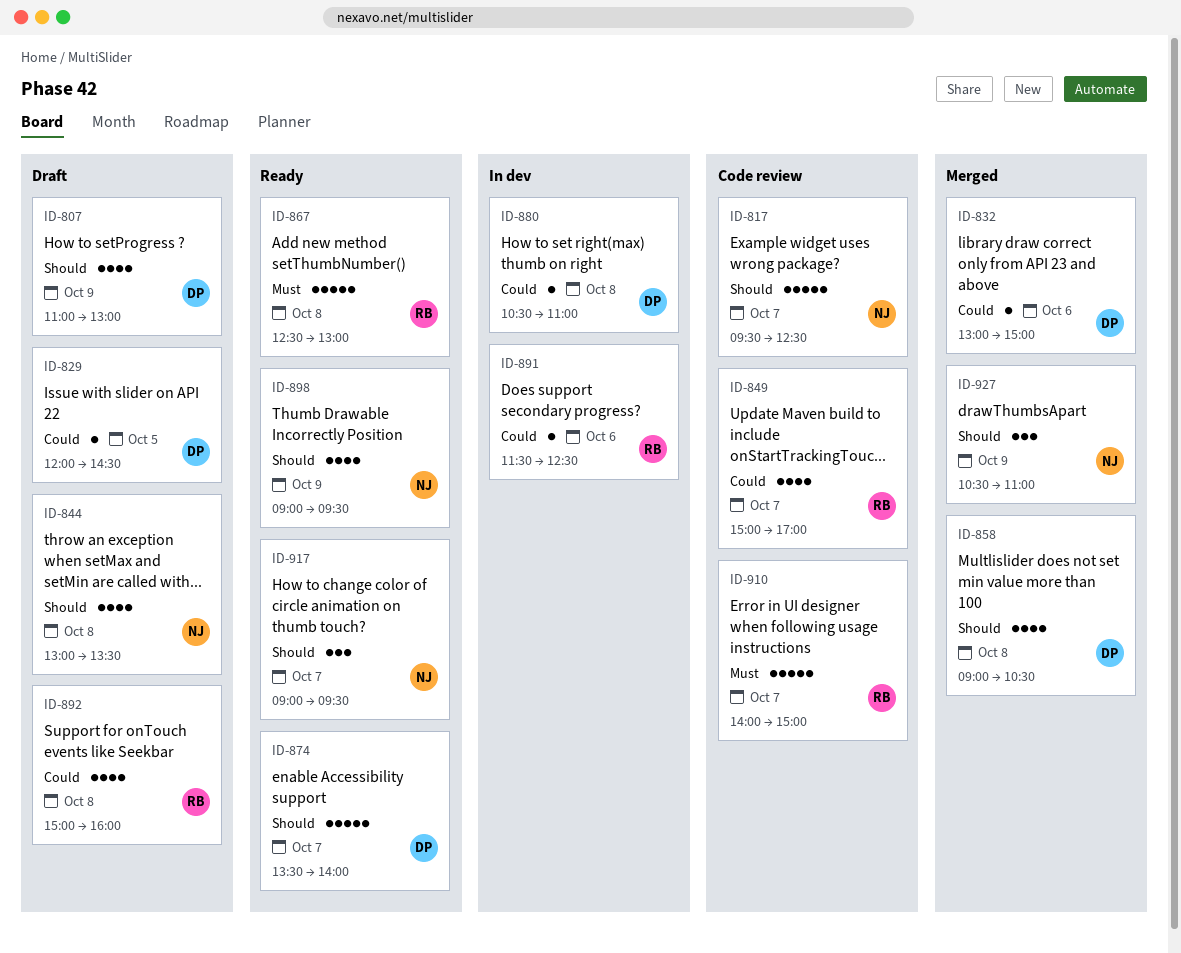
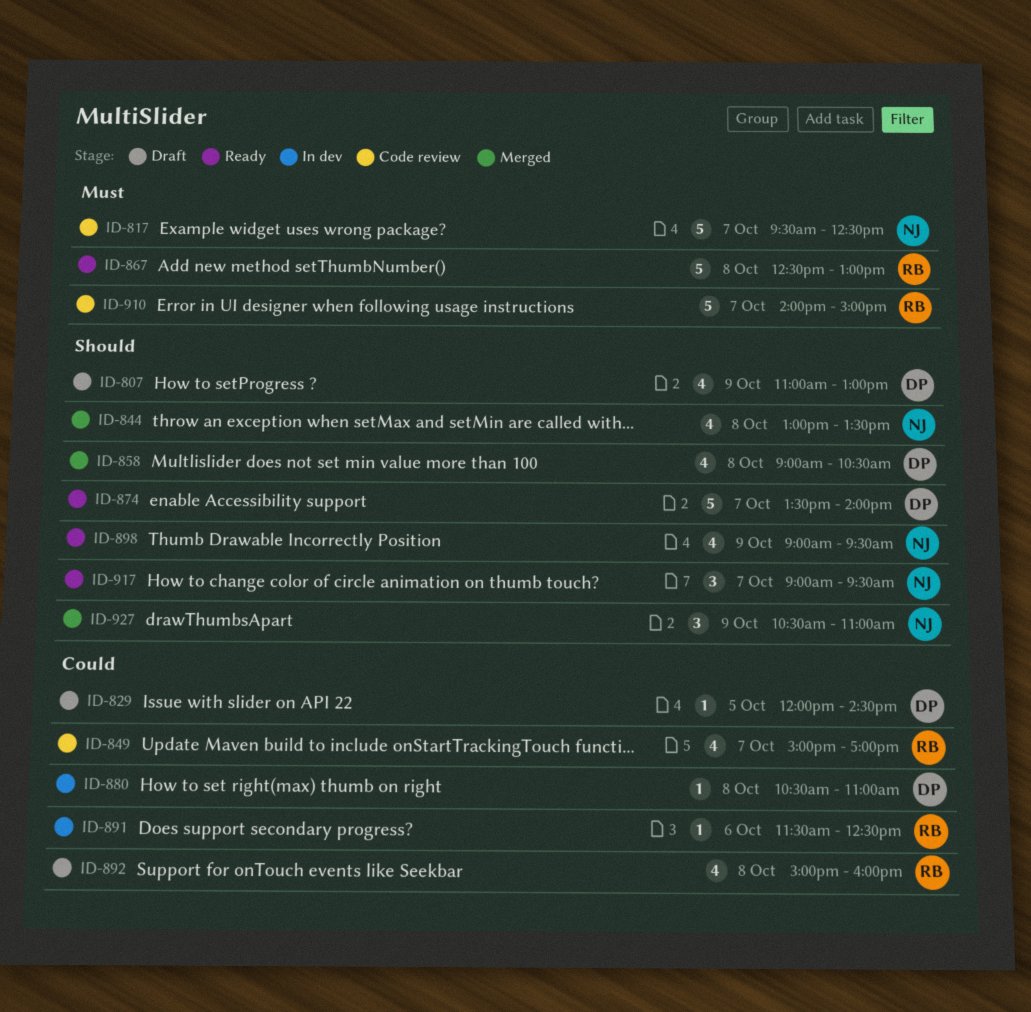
ID-817, priority: Should -> Must
ID-832: present -> none
ID-844, status: Draft -> Merged

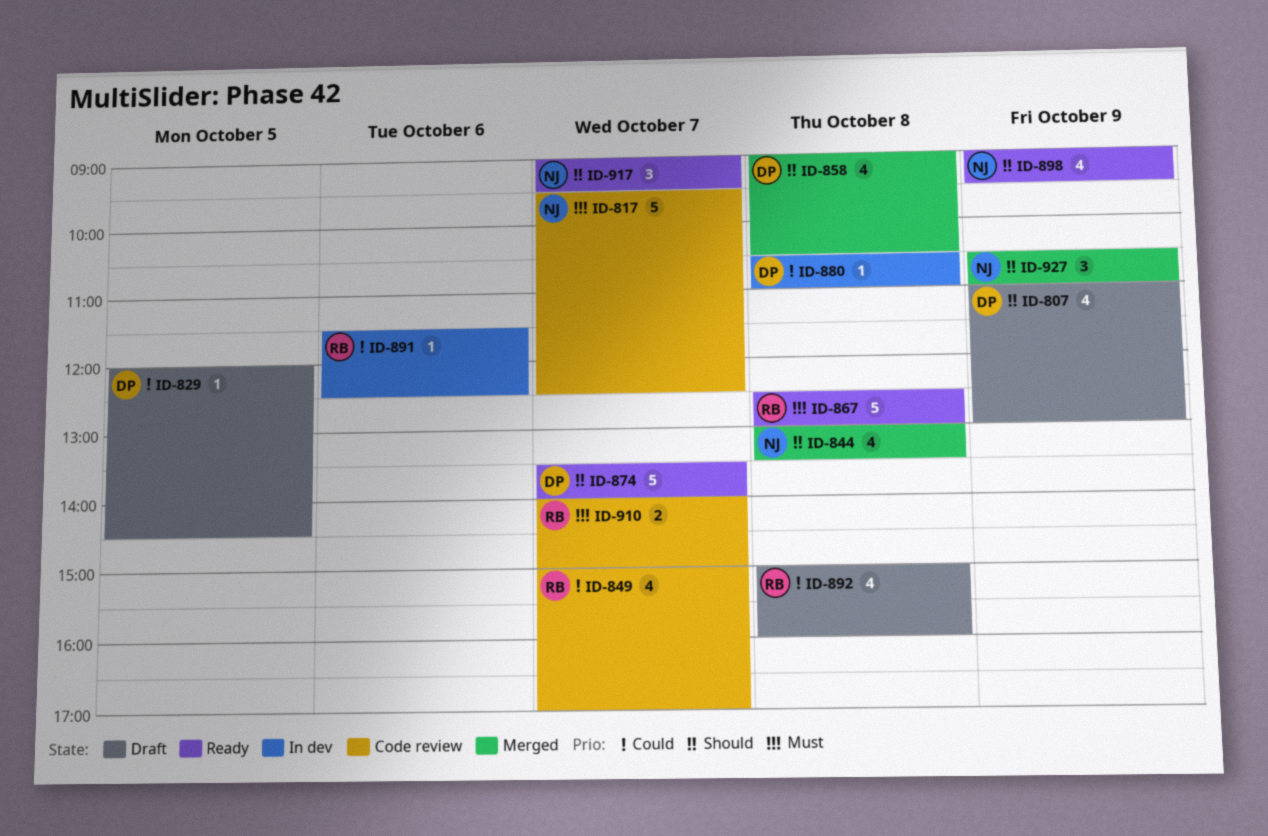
ID-910, estimate: 5 -> 2

